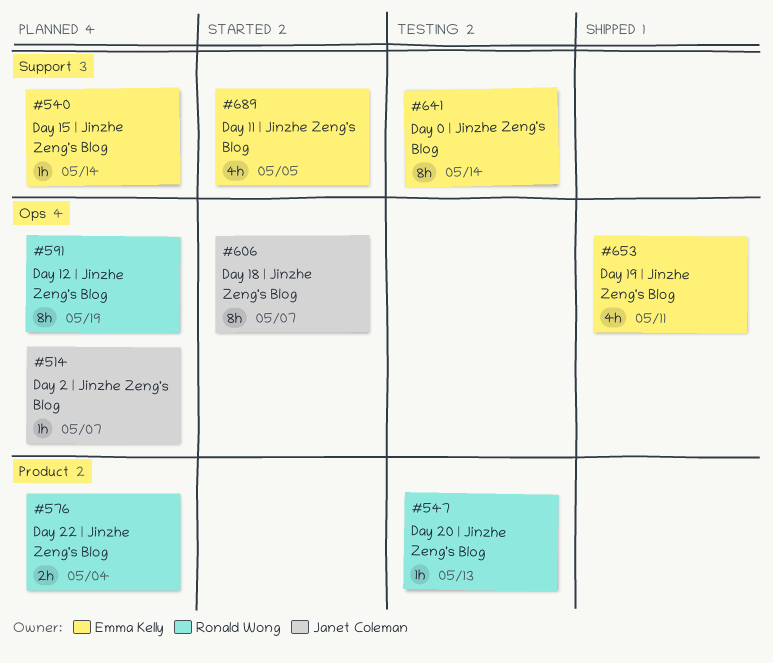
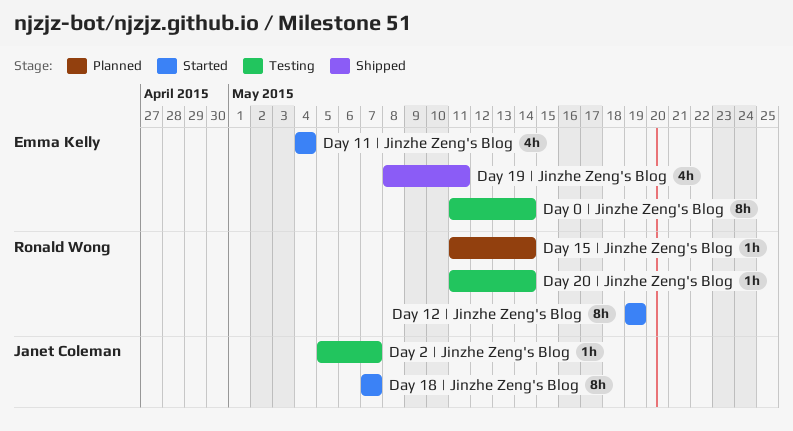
Day 11 | Jinzhe Zeng's Blog, due: May 5 -> May 4
Day 12 | Jinzhe Zeng's Blog, status: Planned -> Started
Day 15 | Jinzhe Zeng's Blog, owner: Emma Kelly -> Ronald Wong
Day 2 | Jinzhe Zeng's Blog, status: Planned -> Testing
Day 20 | Jinzhe Zeng's Blog, due: May 13 -> May 14
Day 22 | Jinzhe Zeng's Blog: present -> none

